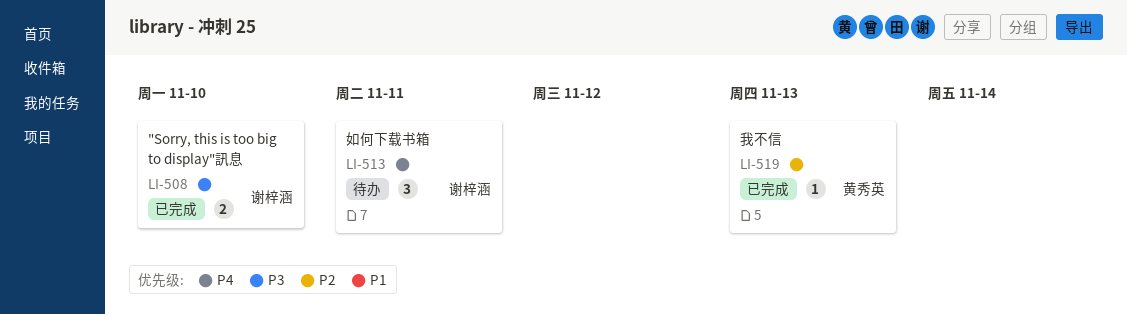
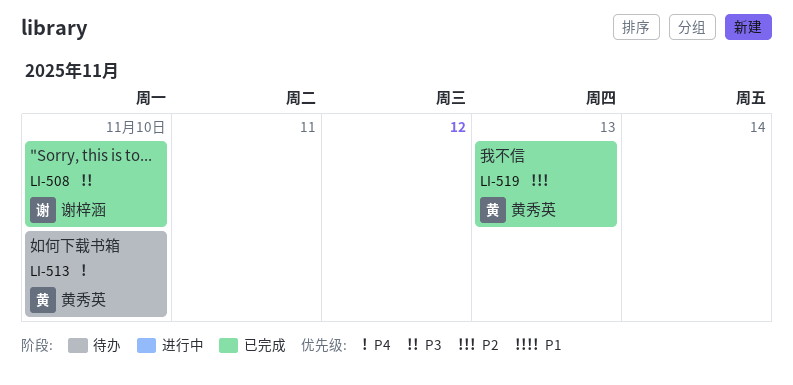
LI-513, owner: 谢梓涵 -> 黄秀英
LI-513, due: Nov 11 -> Nov 10

